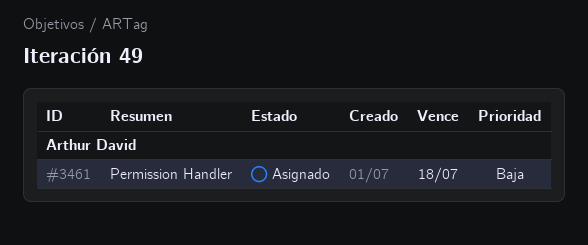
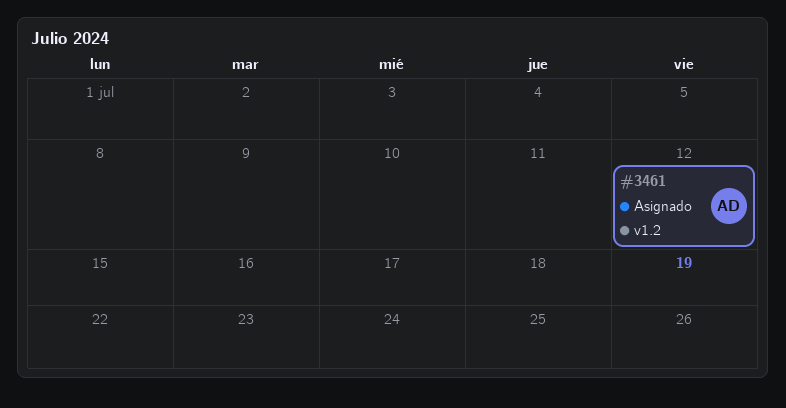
#3461, due: Jul 18 -> Jul 12

